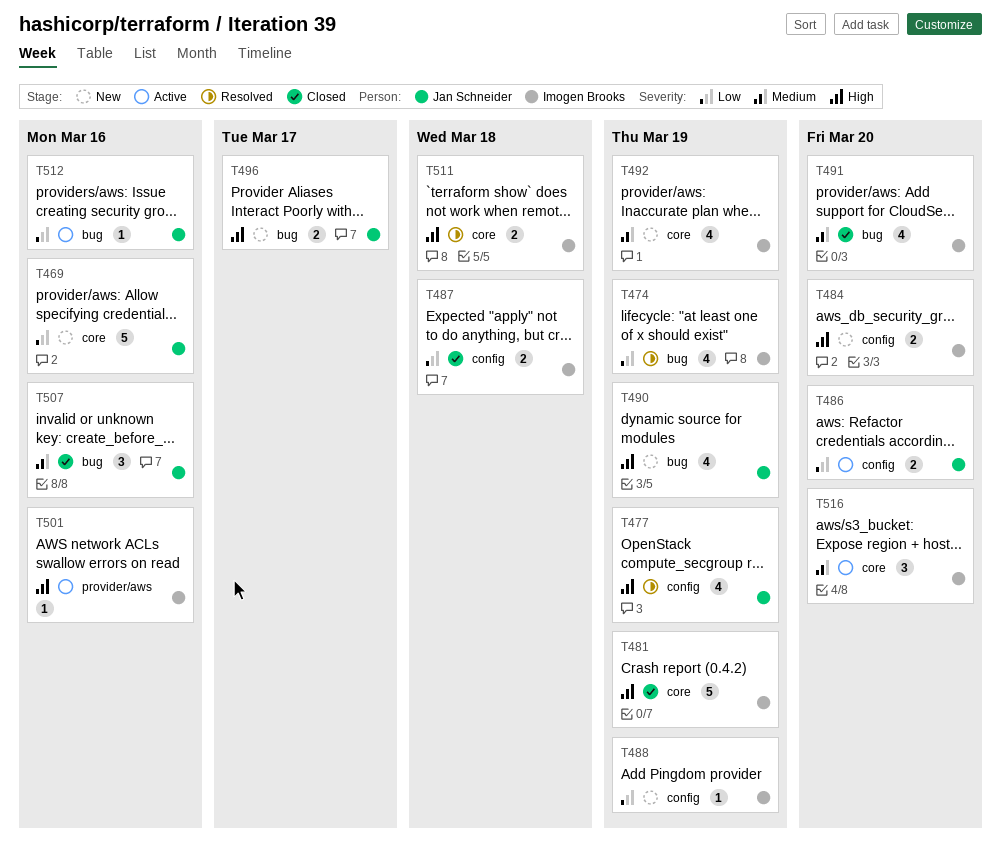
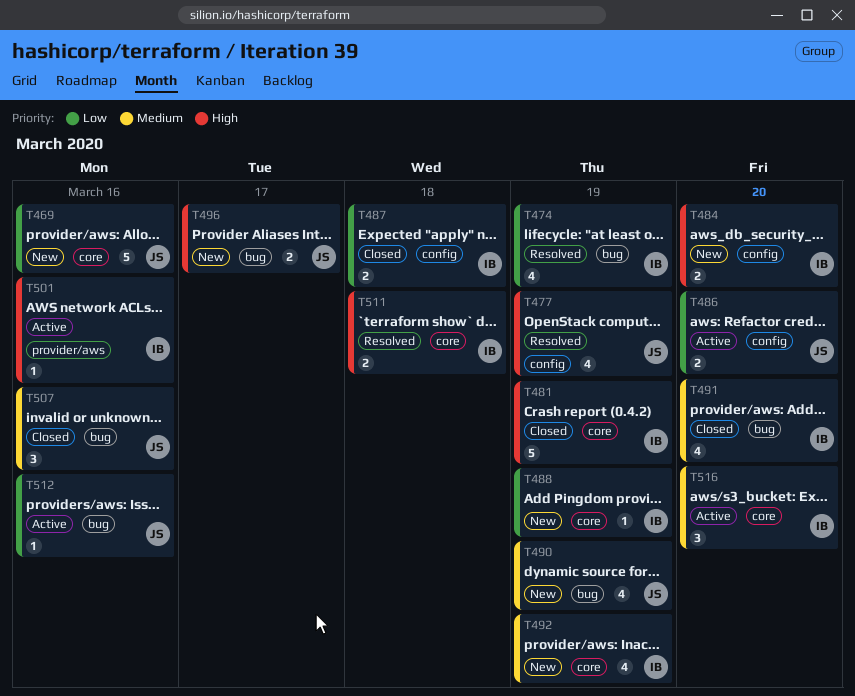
T488, label: config -> core
T490, priority: High -> Medium

